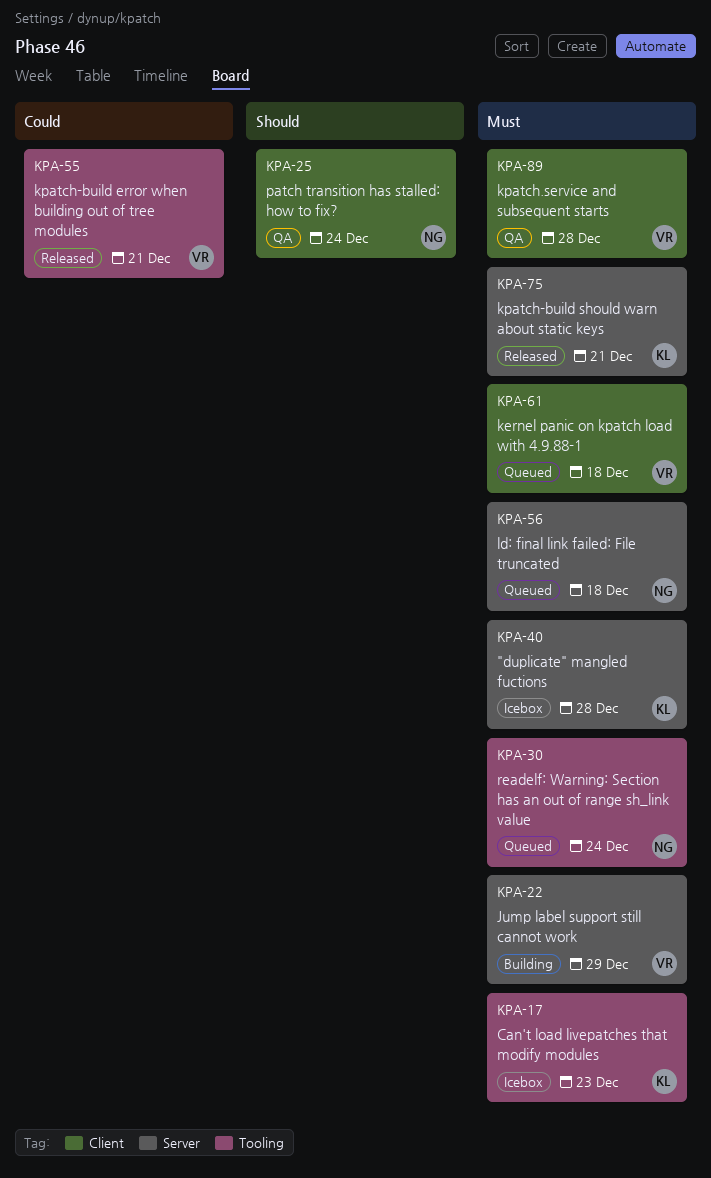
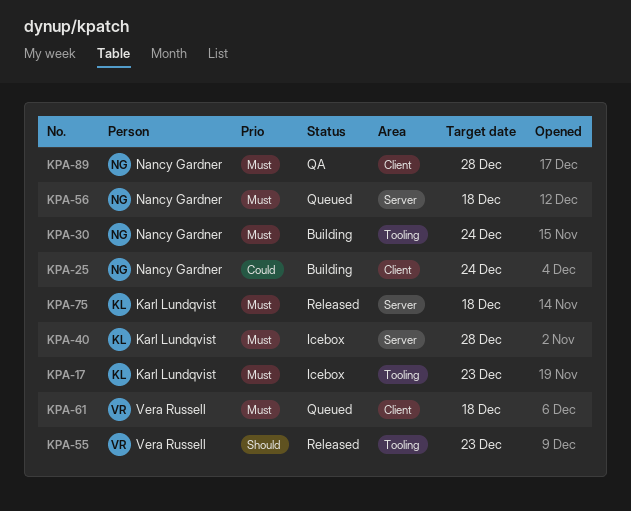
KPA-22: present -> none
KPA-25, status: QA -> Building
KPA-25, priority: Should -> Could
KPA-30, status: Queued -> Building
KPA-55, priority: Could -> Should
KPA-55, due: Dec 21 -> Dec 23
KPA-75, due: Dec 21 -> Dec 18
KPA-89, owner: Vera Russell -> Nancy Gardner

